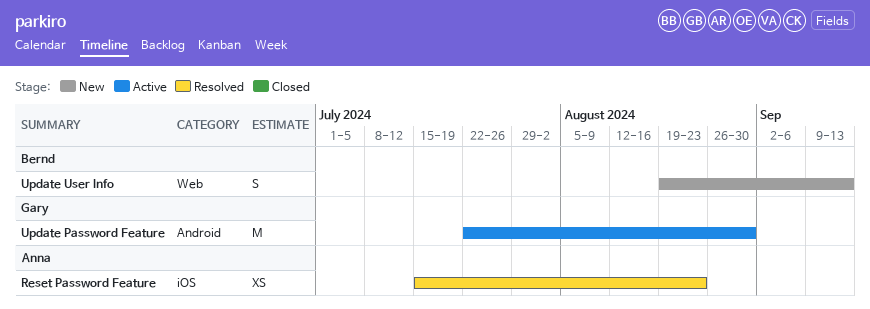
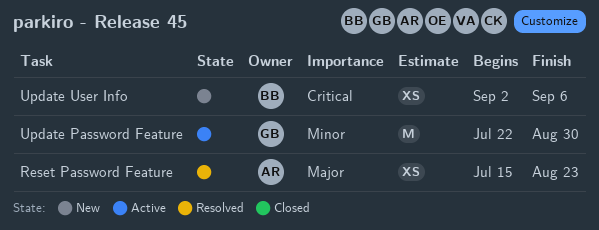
Update User Info, estimate: S -> XS
Update User Info, start: Aug 19 -> Sep 2
Update User Info, due: Sep 13 -> Sep 6

